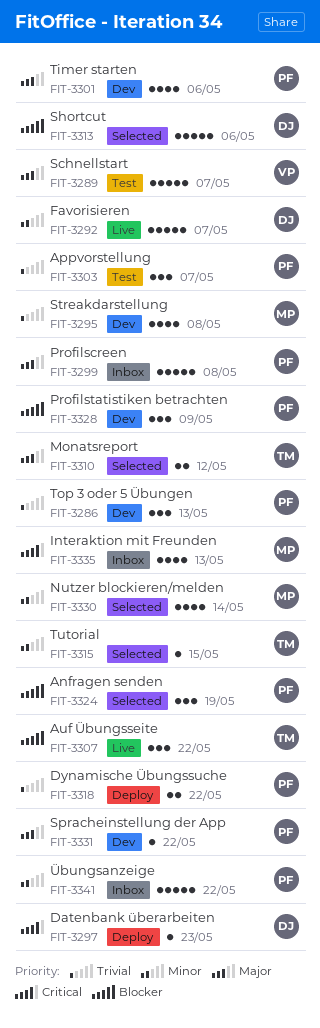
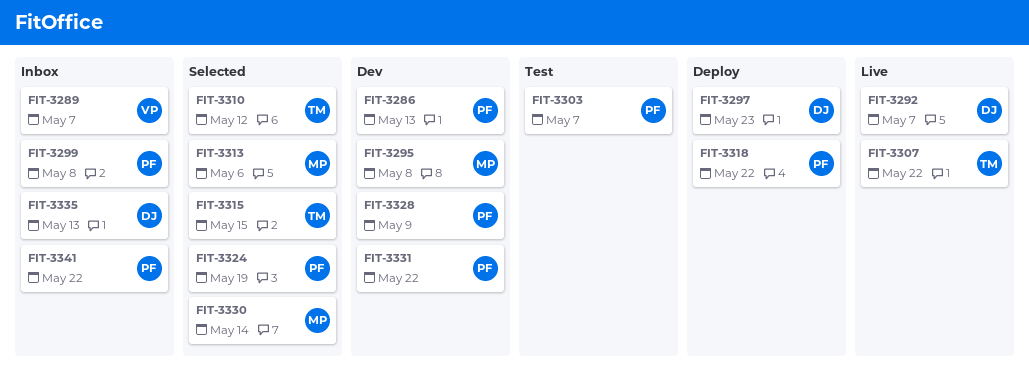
FIT-3289, status: Test -> Inbox
FIT-3301: present -> none
FIT-3313, owner: DJ -> MP
FIT-3335, owner: MP -> DJ

